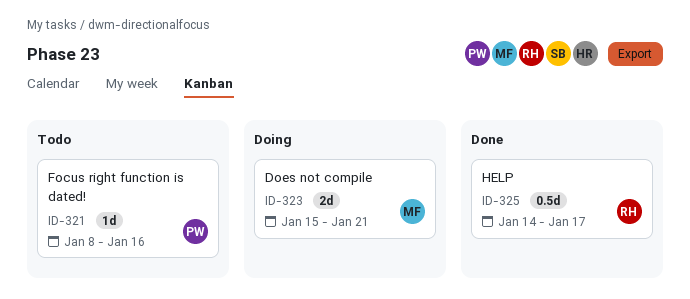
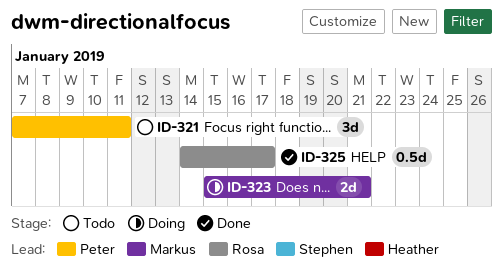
ID-321, estimate: 1d -> 3d
ID-321, start: Jan 8 -> Jan 7
ID-321, due: Jan 16 -> Jan 11

